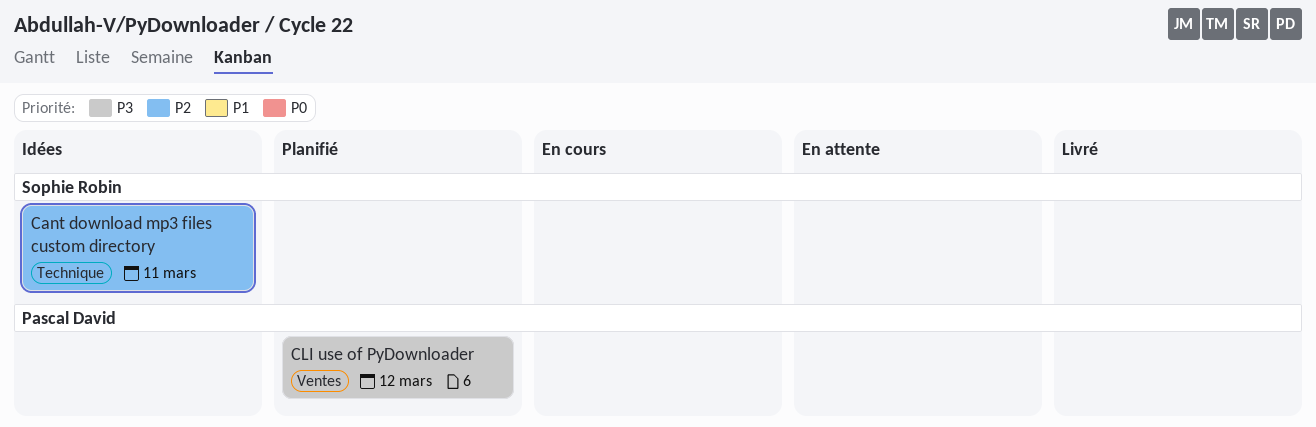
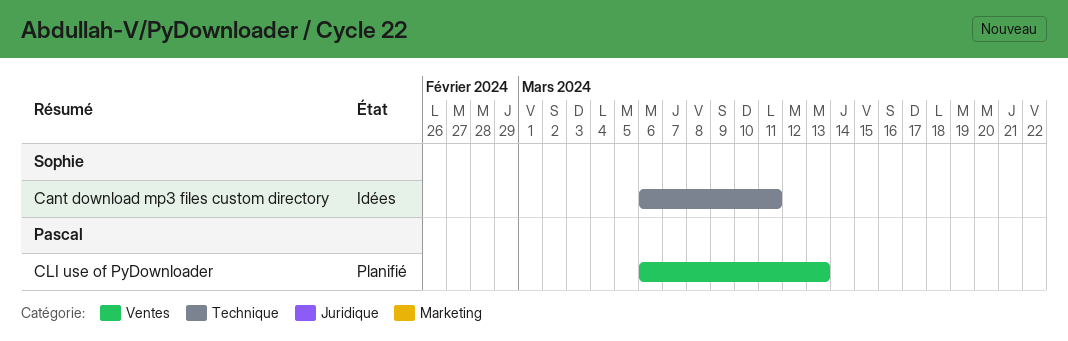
CLI use of PyDownloader, due: Mar 12 -> Mar 13

